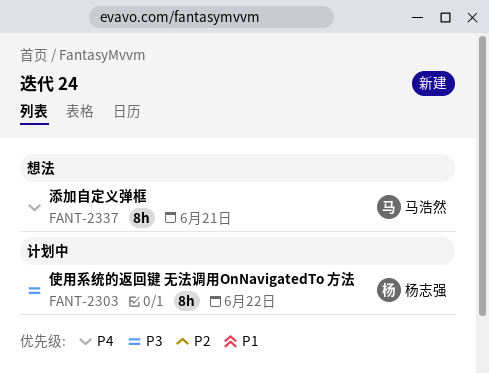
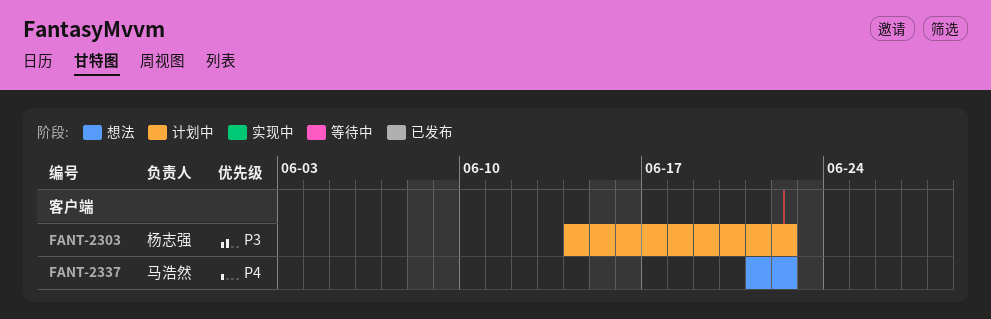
FANT-2337, due: Jun 21 -> Jun 22

